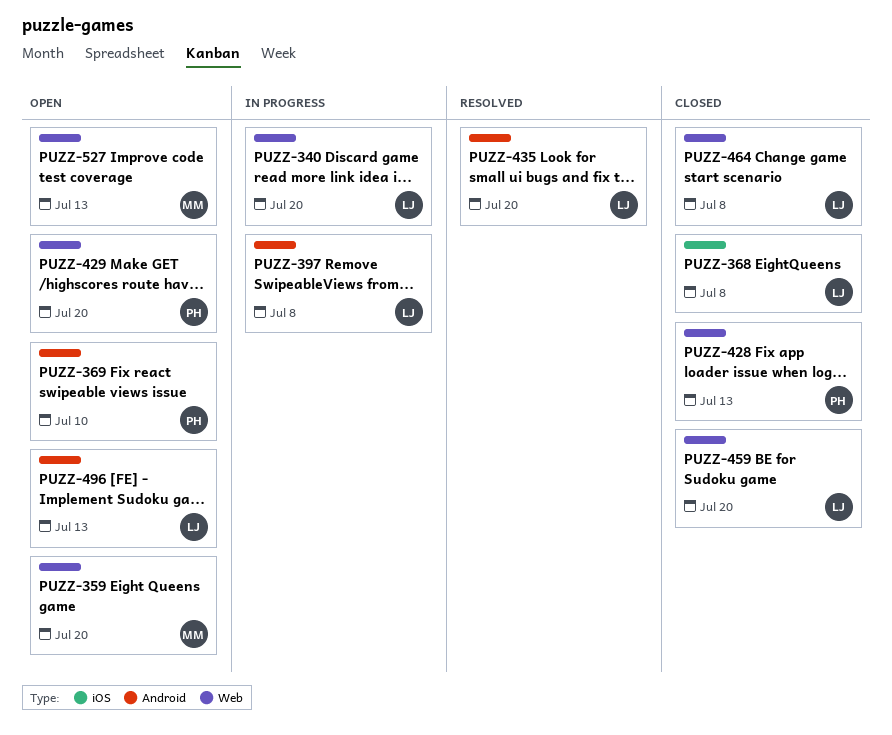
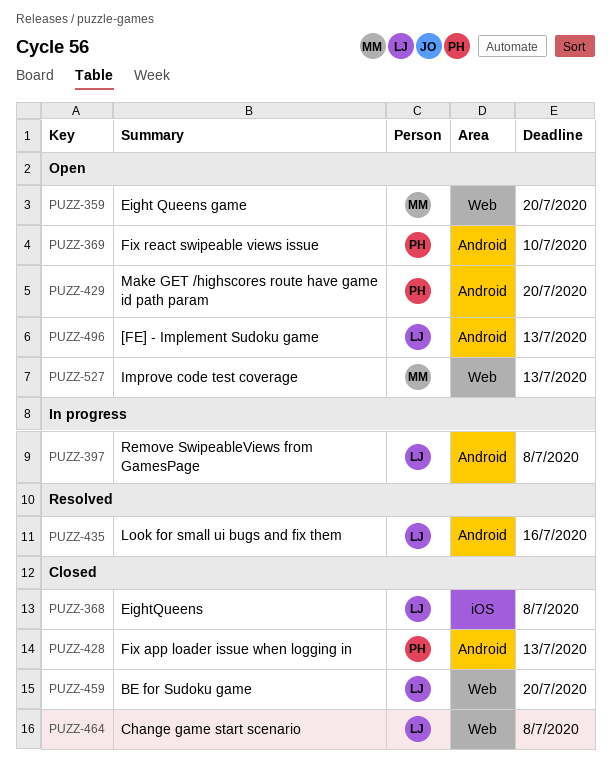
PUZZ-340: present -> none
PUZZ-428, label: Web -> Android
PUZZ-429, label: Web -> Android
PUZZ-435, due: Jul 20 -> Jul 16

